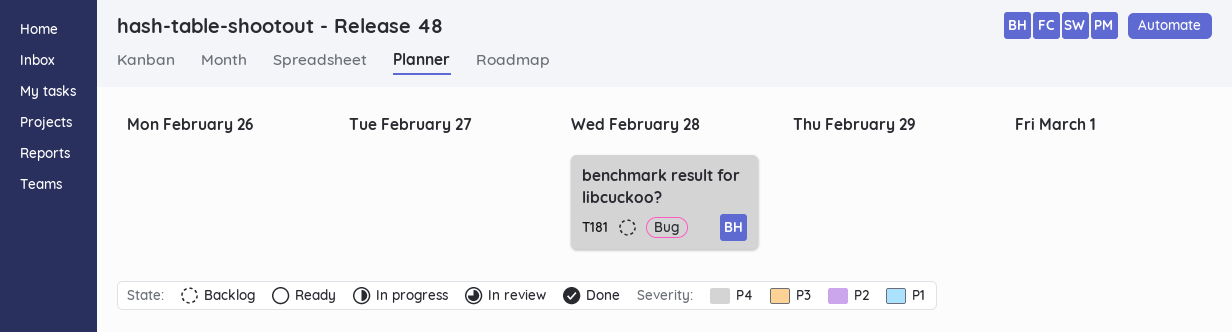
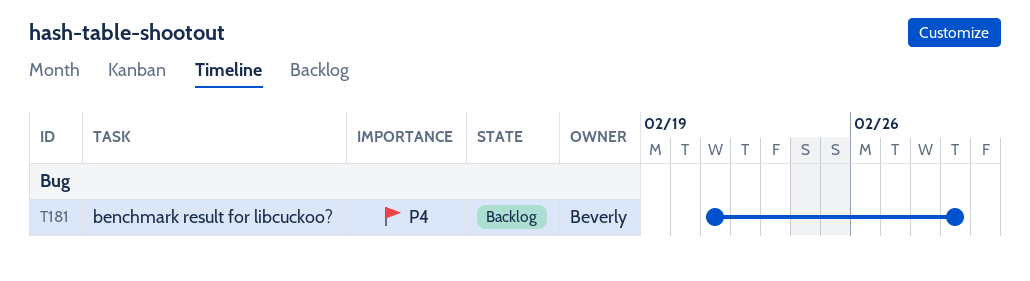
T181, due: Feb 28 -> Feb 29

